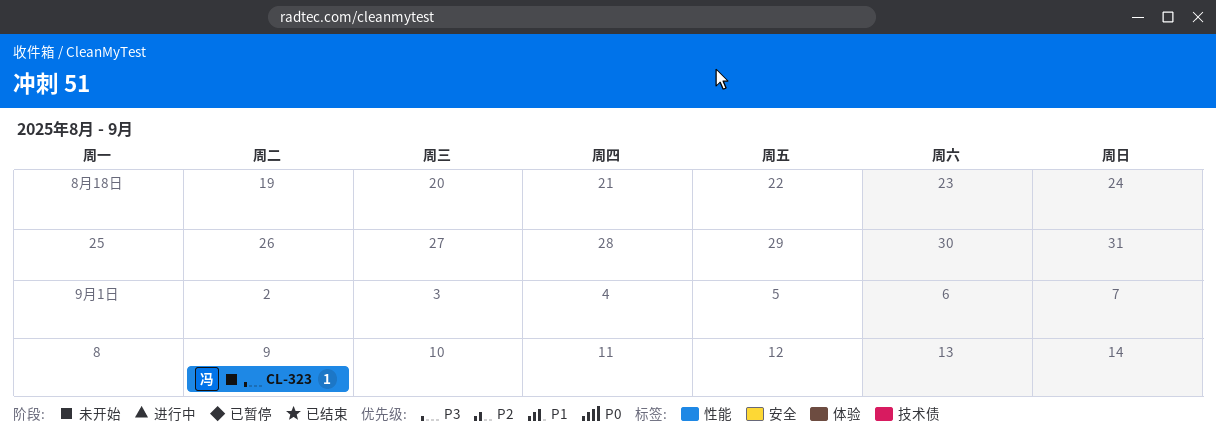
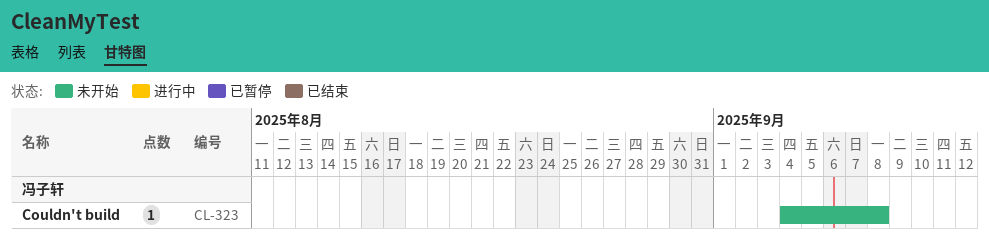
CL-323, start: Sep 9 -> Sep 4
CL-323, due: Sep 9 -> Sep 8

